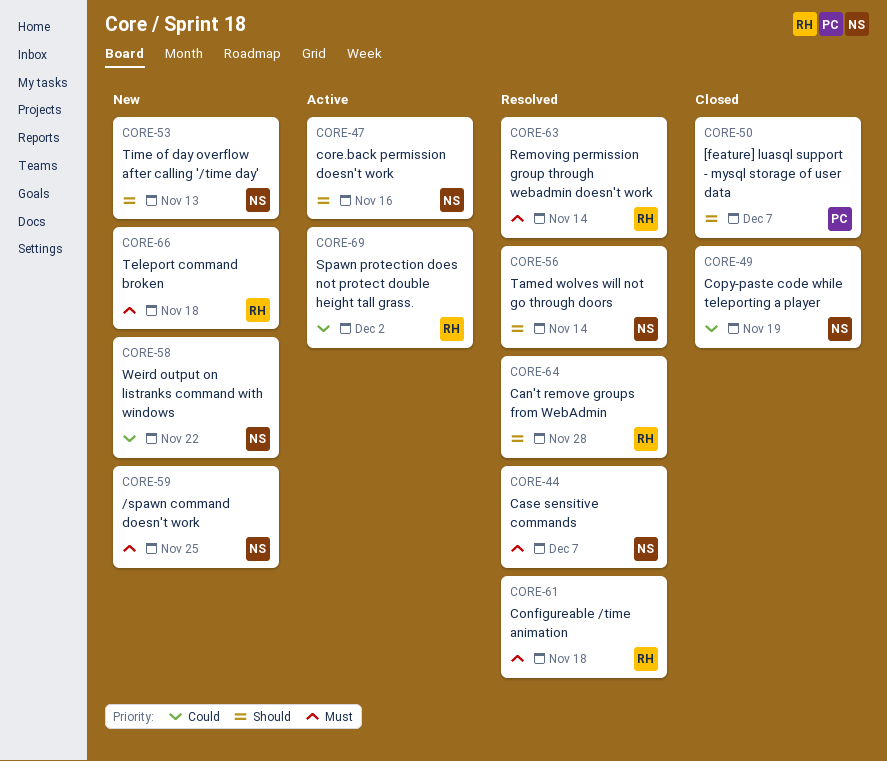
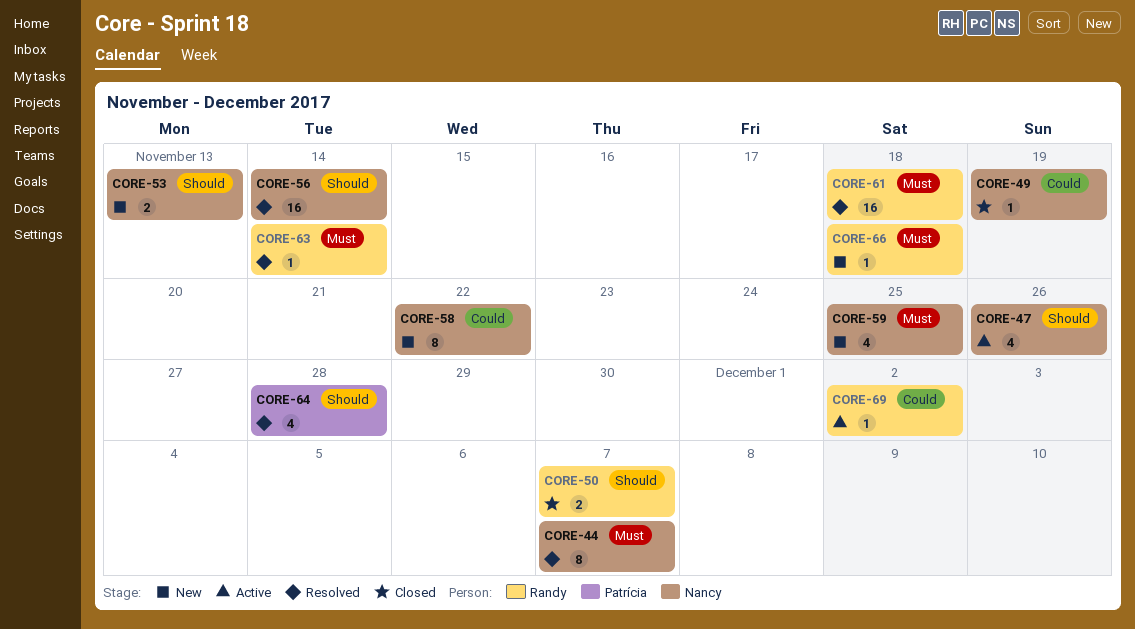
CORE-47, due: Nov 16 -> Nov 26
CORE-50, owner: Patrícia -> Randy
CORE-64, owner: Randy -> Patrícia

